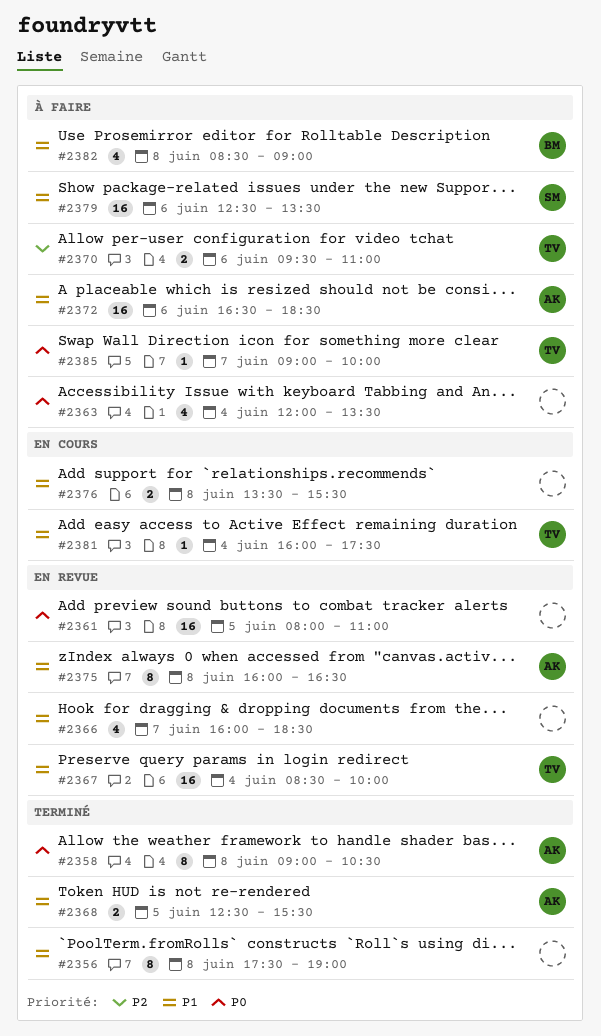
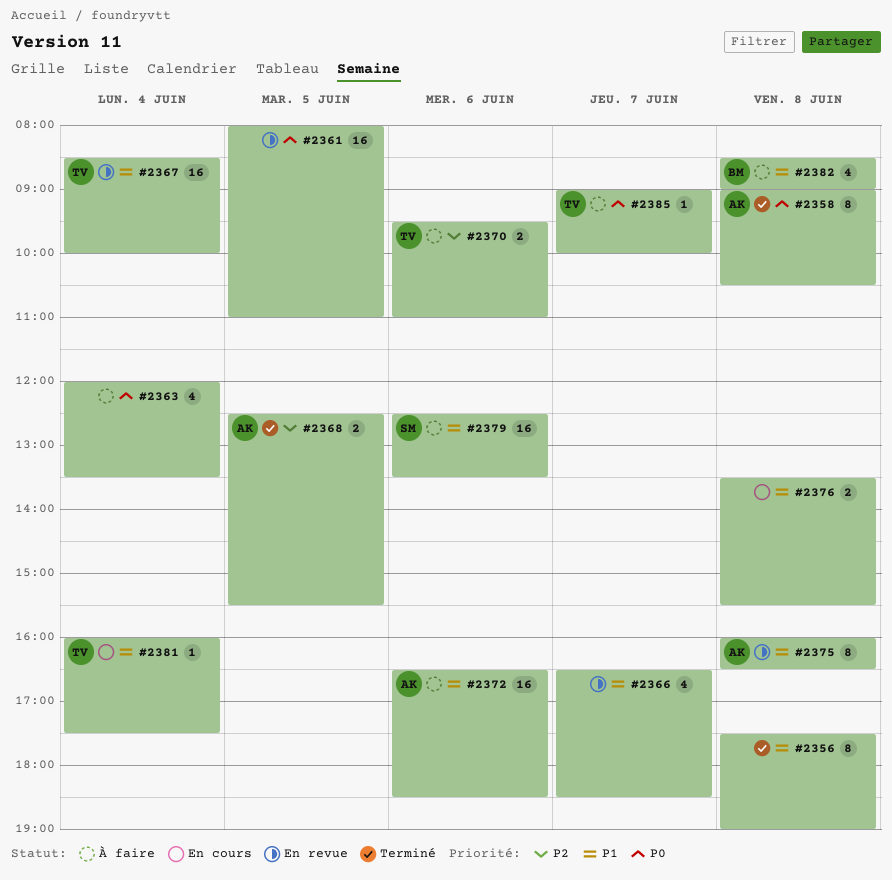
#2366, begins: 16:00 -> 16:30
#2368, priority: P1 -> P2

